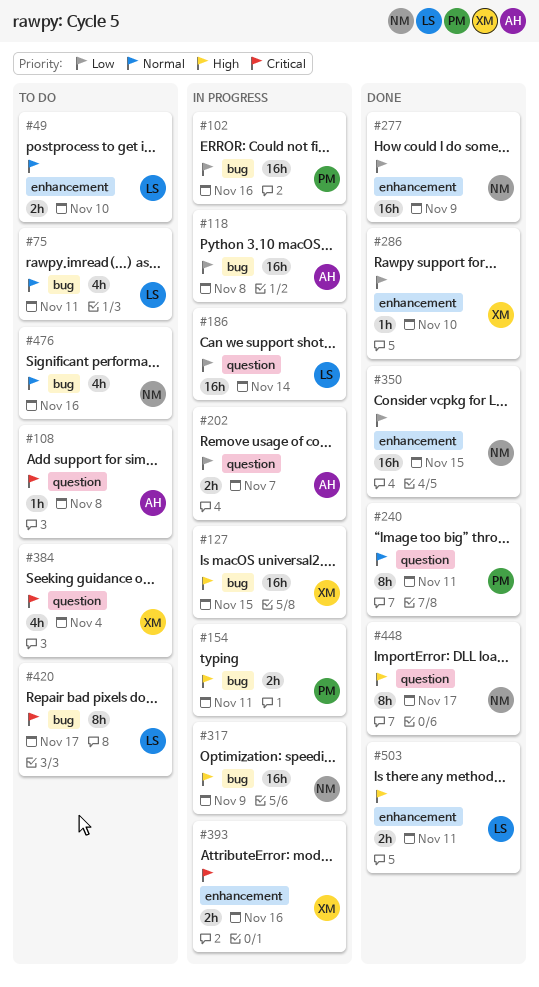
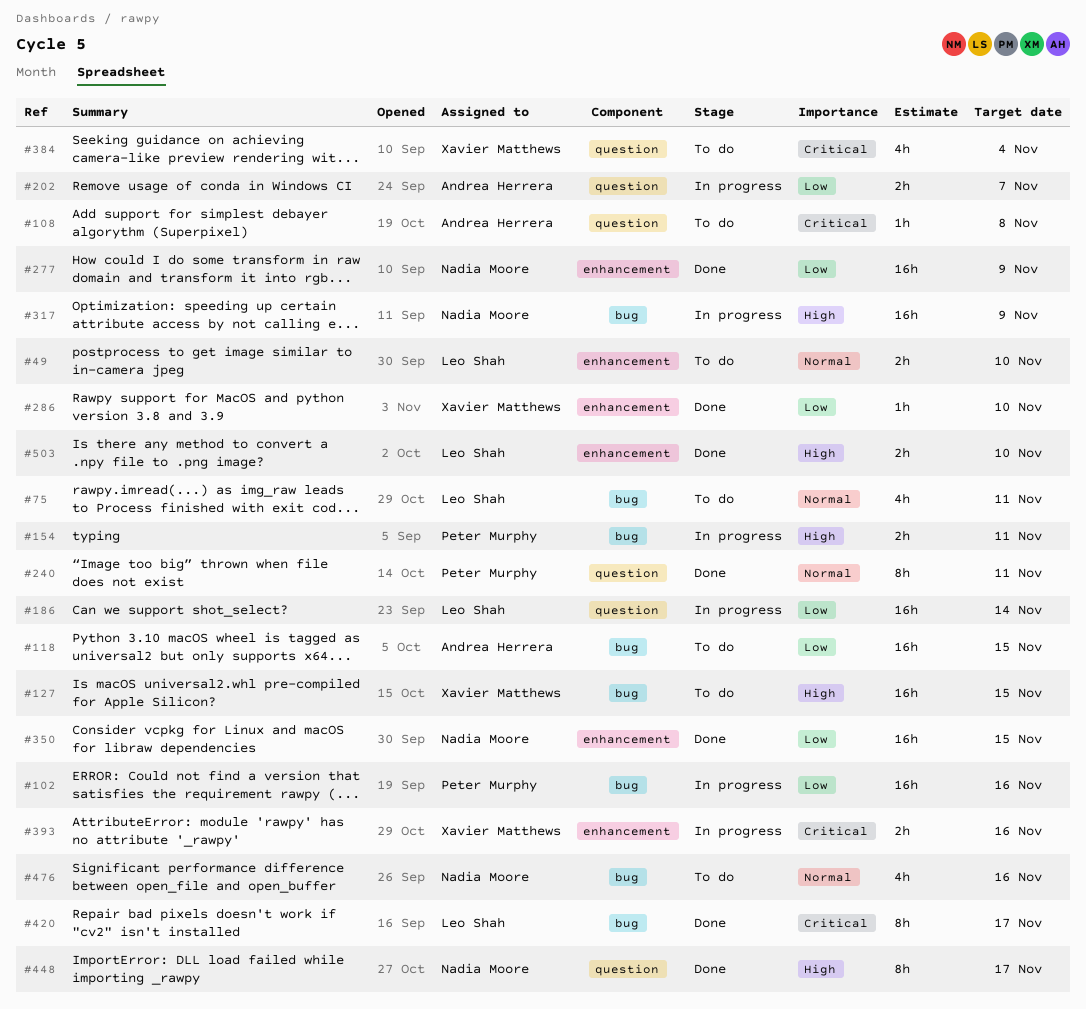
#118, status: In progress -> To do
#118, due: Nov 8 -> Nov 15
#127, status: In progress -> To do
#420, status: To do -> Done
#503, due: Nov 11 -> Nov 10

